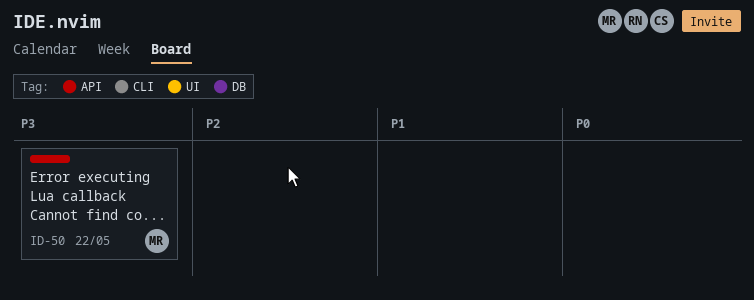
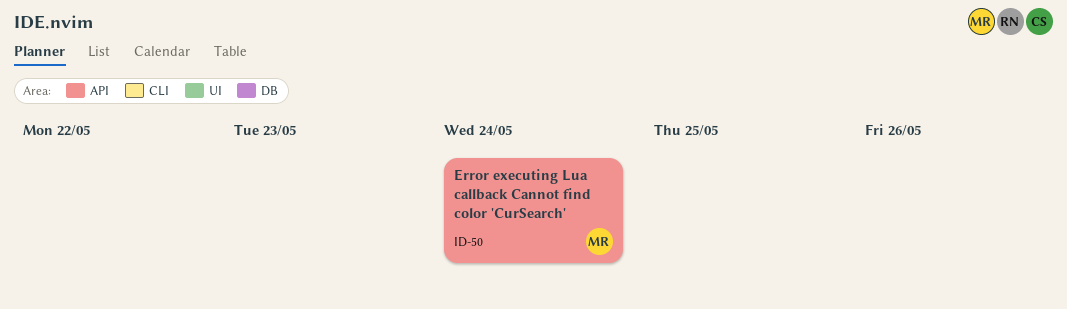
ID-50, due: May 22 -> May 24

